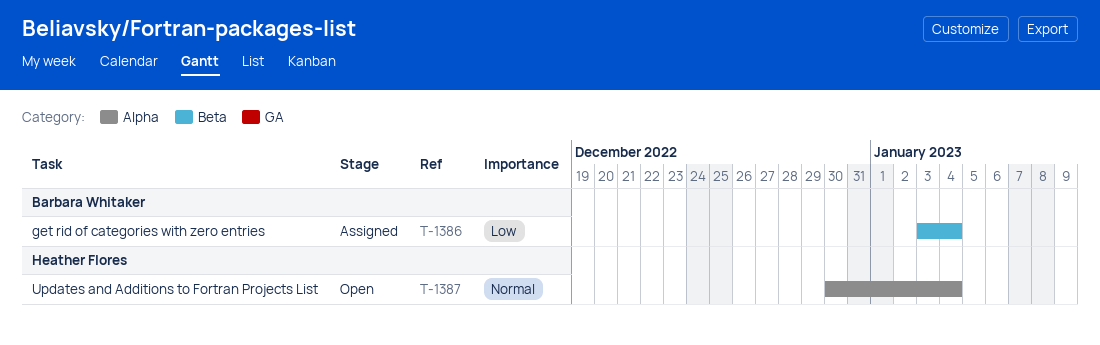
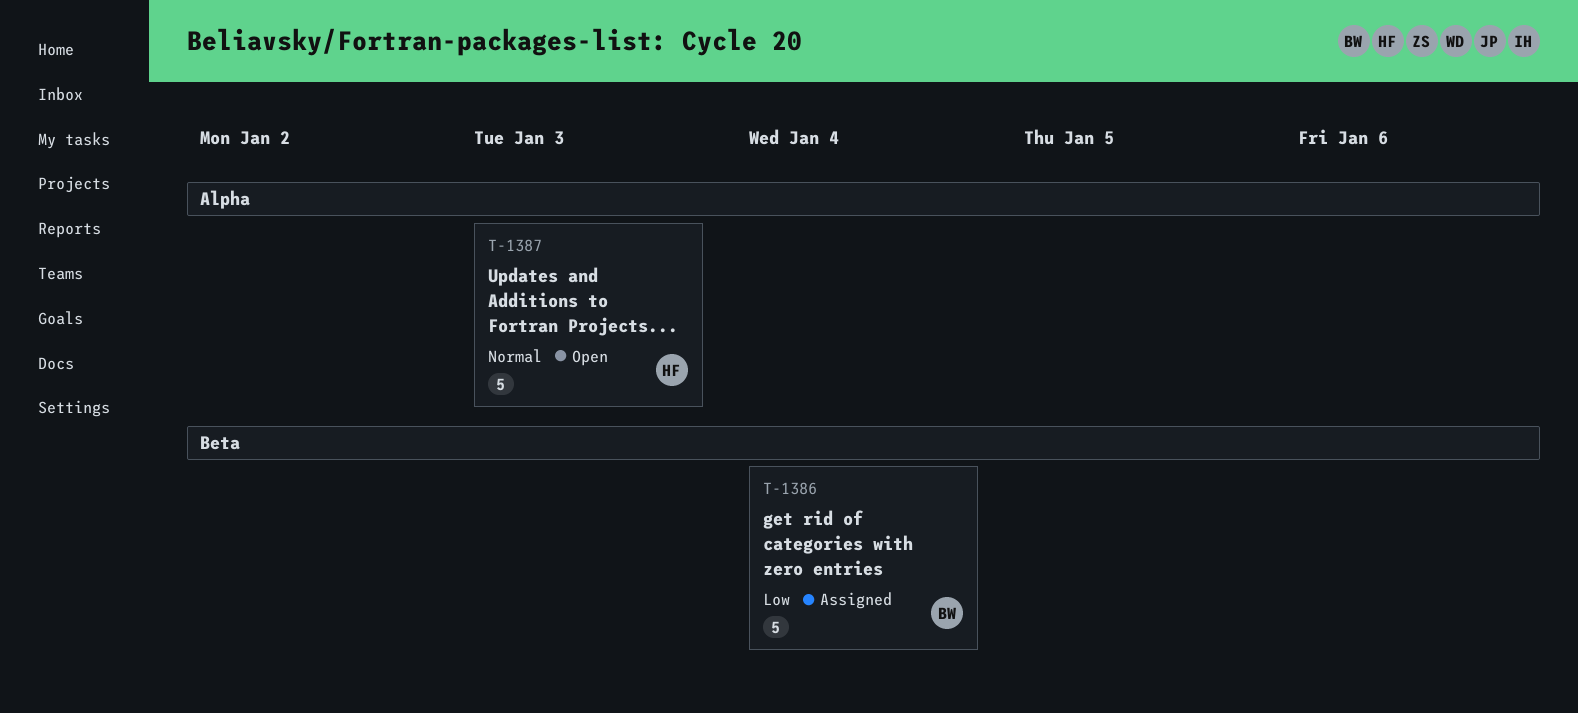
T-1387, due: Jan 4 -> Jan 3

